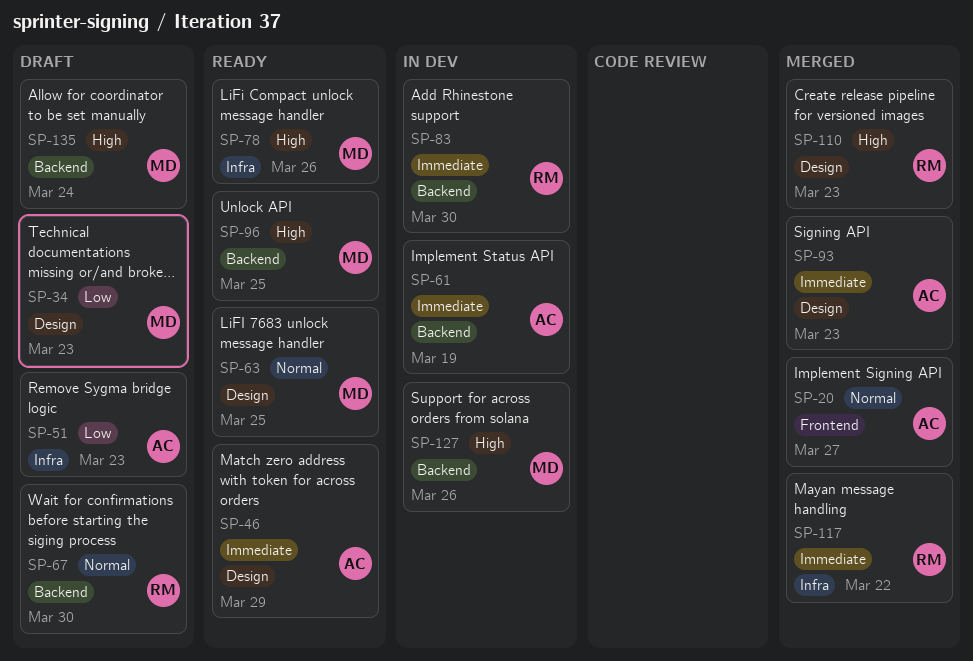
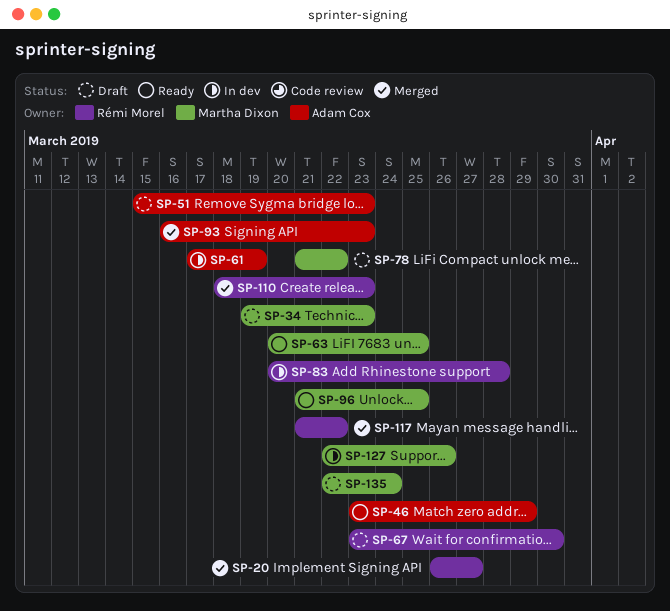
SP-20, owner: Adam Cox -> Rémi Morel
SP-78, status: Ready -> Draft
SP-78, due: Mar 26 -> Mar 22
SP-83, due: Mar 30 -> Mar 28

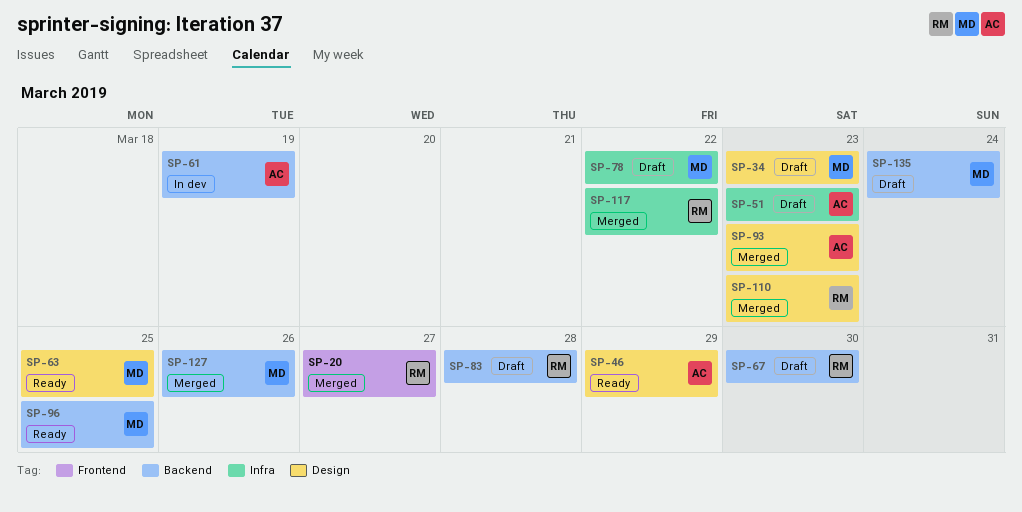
SP-83, status: In dev -> Draft
SP-127, status: In dev -> Merged

